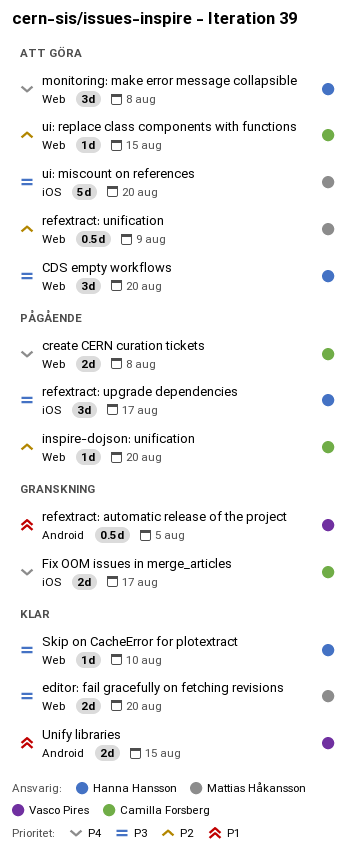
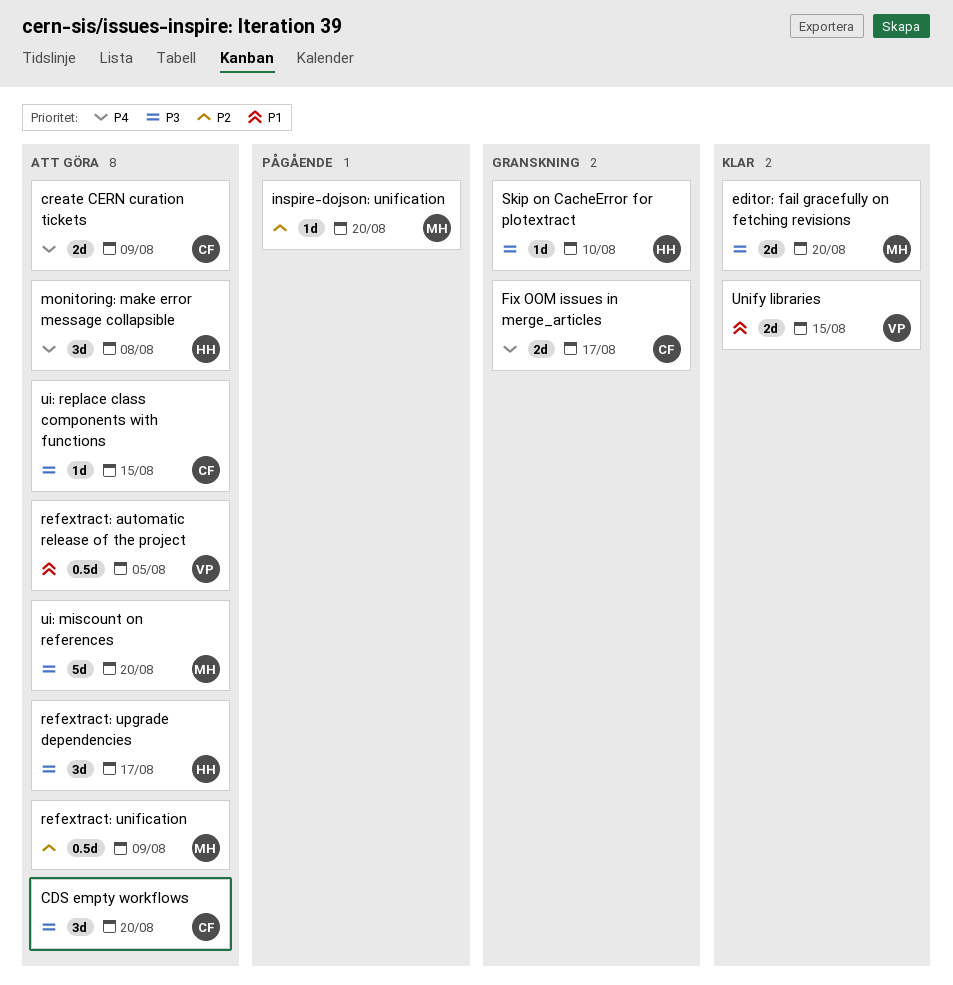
CDS empty workflows, owner: Hanna Hansson -> Camilla Forsberg
create CERN curation tickets, status: Pågående -> Att göra
create CERN curation tickets, due: Aug 8 -> Aug 9
inspire-dojson: unification, owner: Camilla Forsberg -> Mattias Håkansson
refextract: automatic release of the project, status: Granskning -> Att göra
refextract: upgrade dependencies, status: Pågående -> Att göra
Skip on CacheError for plotextract, status: Klar -> Granskning
ui: replace class components with functions, priority: P2 -> P3

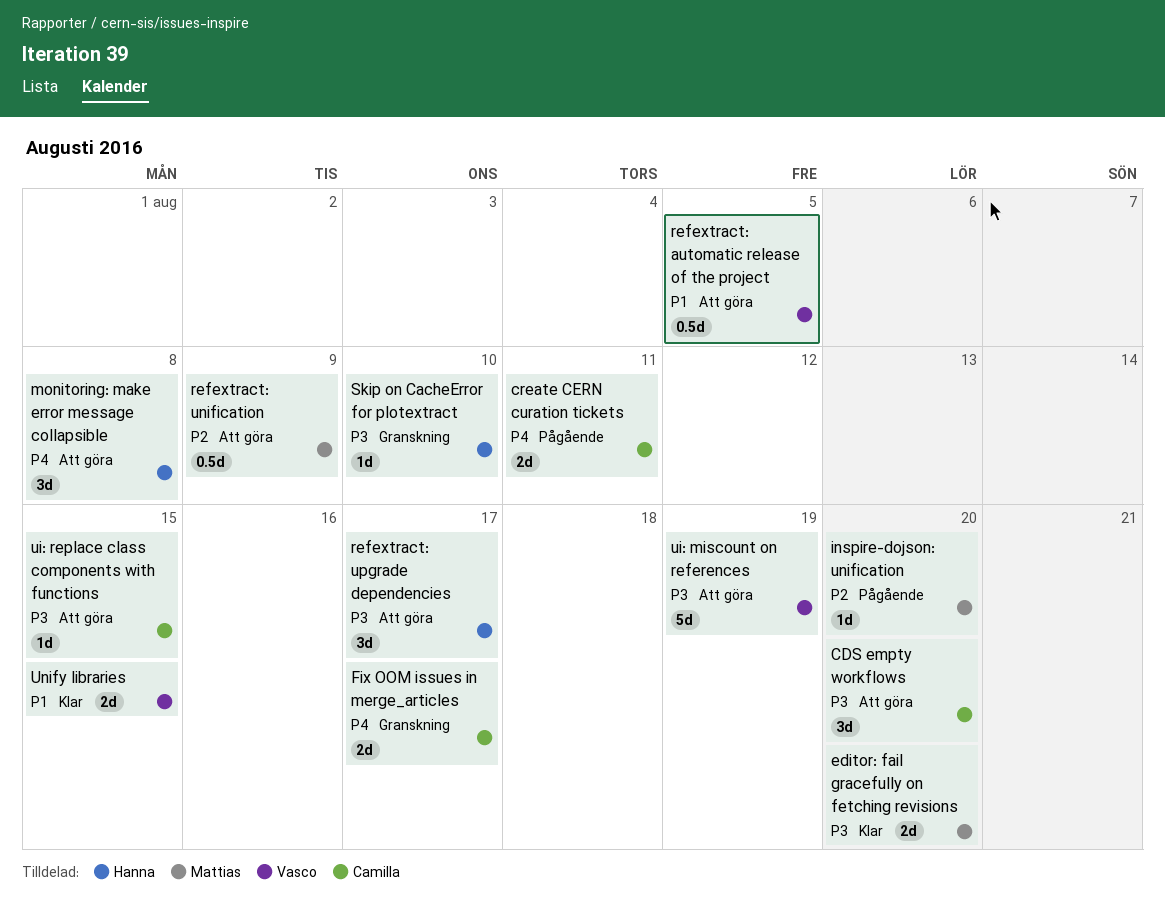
create CERN curation tickets, status: Att göra -> Pågående
create CERN curation tickets, due: Aug 9 -> Aug 11
ui: miscount on references, owner: Mattias -> Vasco
ui: miscount on references, due: Aug 20 -> Aug 19

